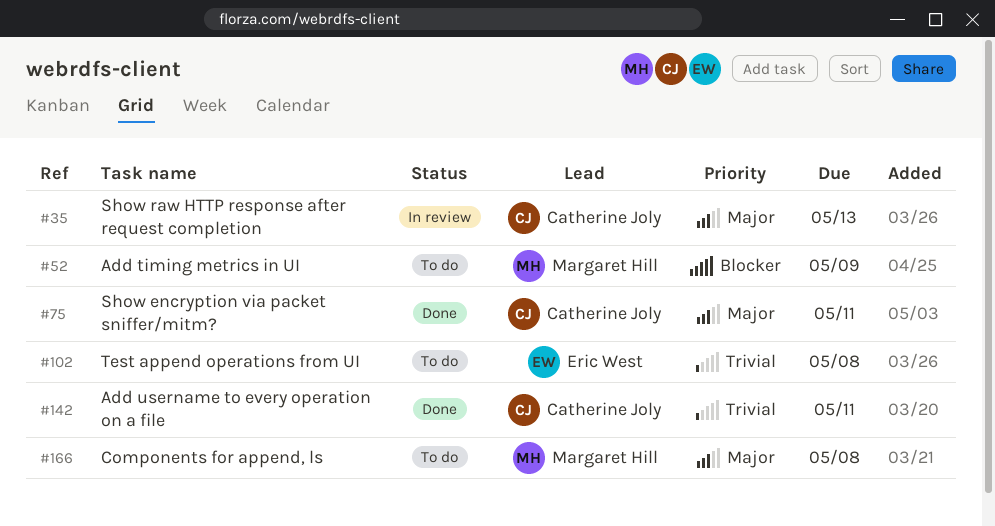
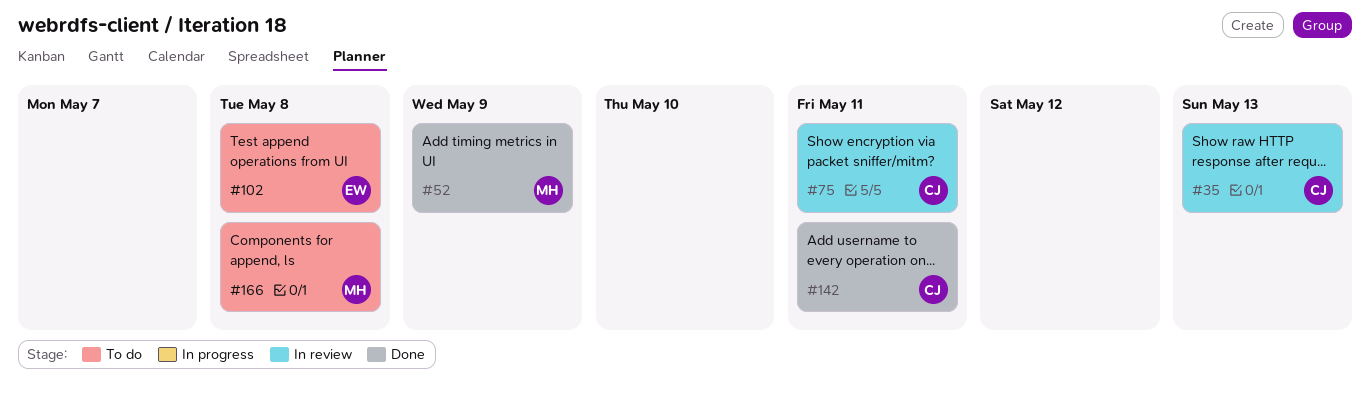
#52, status: To do -> Done
#75, status: Done -> In review

